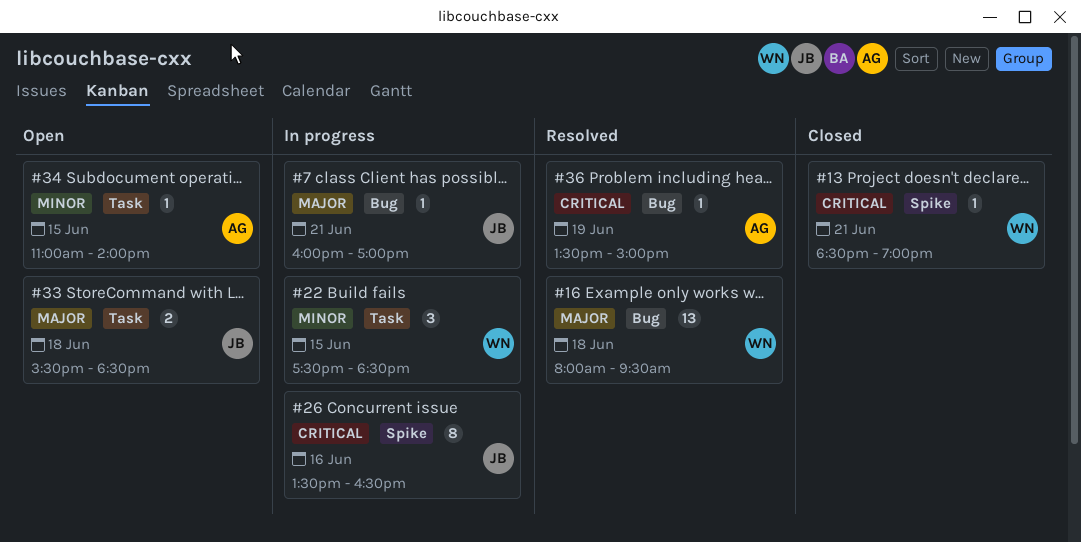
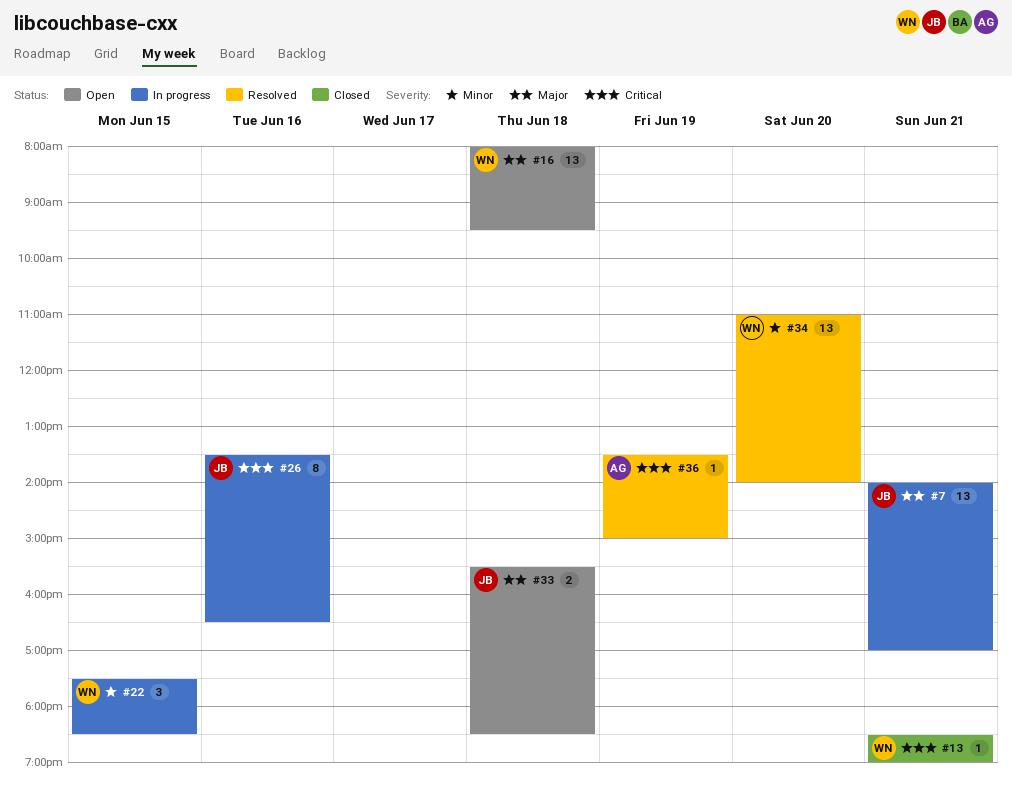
#7, estimate: 1 -> 13
#7, begins: 16:00 -> 14:00
#16, status: Resolved -> Open
#34, status: Open -> Resolved
#34, owner: AG -> WN
#34, estimate: 1 -> 13
#34, day: Jun 15 -> Jun 20

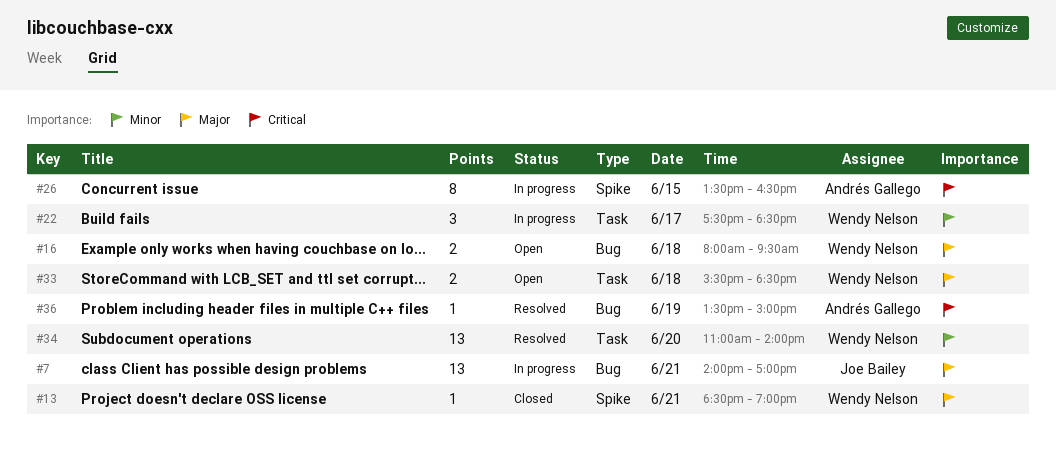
#13, priority: Critical -> Major
#16, estimate: 13 -> 2
#22, day: Jun 15 -> Jun 17
#26, owner: Joe Bailey -> Andrés Gallego
#26, day: Jun 16 -> Jun 15
#33, owner: Joe Bailey -> Wendy Nelson

